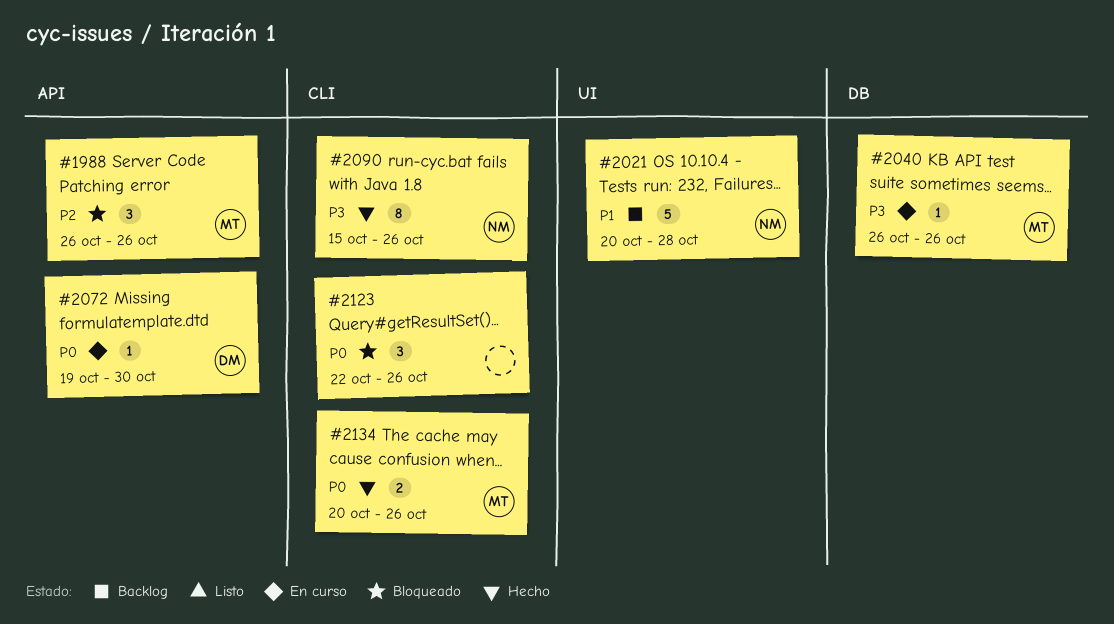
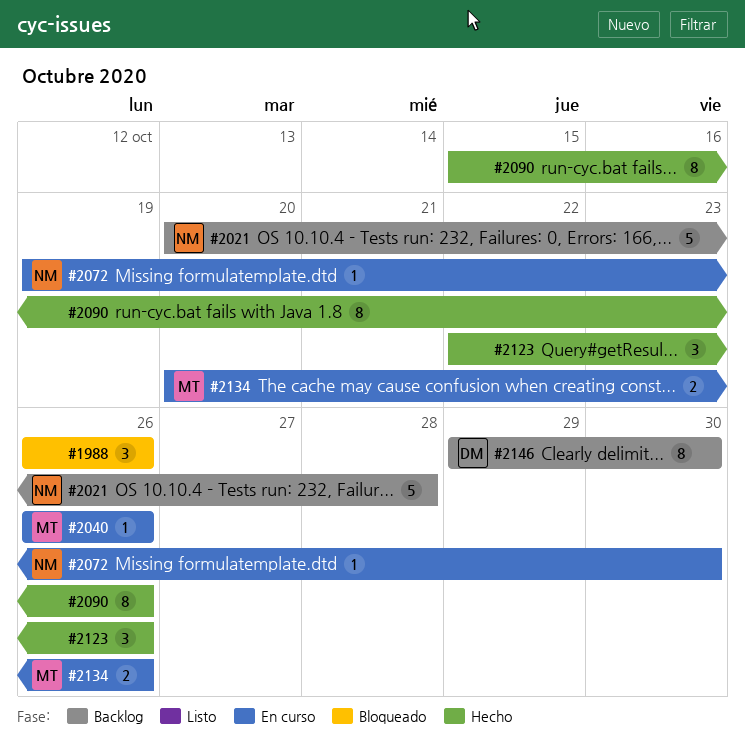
#1988, owner: MT -> none
#2072, owner: DM -> NM
#2090, owner: NM -> none
#2123, status: Bloqueado -> Hecho
#2134, status: Hecho -> En curso
#2146: none -> present

